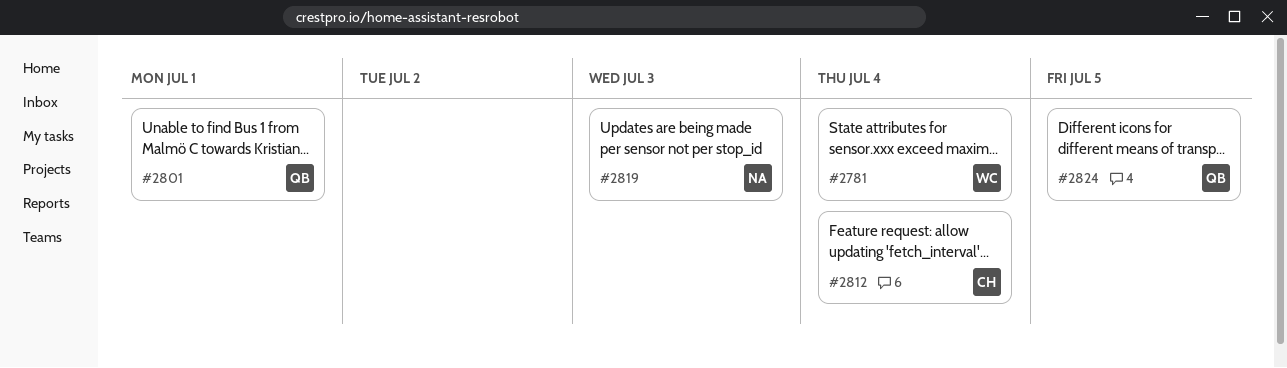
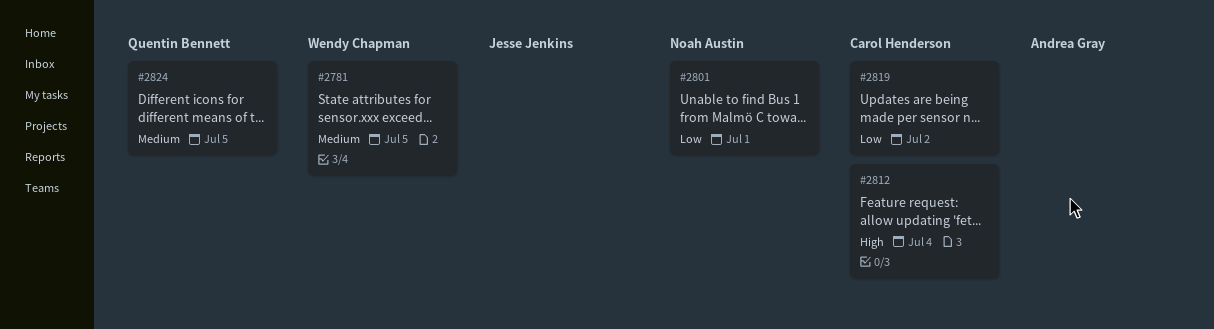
#2781, due: Jul 4 -> Jul 5
#2801, owner: Quentin Bennett -> Noah Austin
#2819, owner: Noah Austin -> Carol Henderson
#2819, due: Jul 3 -> Jul 2

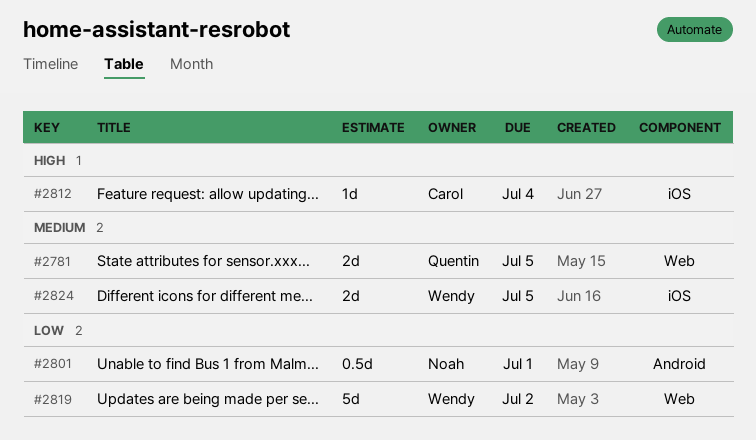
#2781, owner: Wendy Chapman -> Quentin Bennett
#2819, owner: Carol Henderson -> Wendy Chapman
#2824, owner: Quentin Bennett -> Wendy Chapman

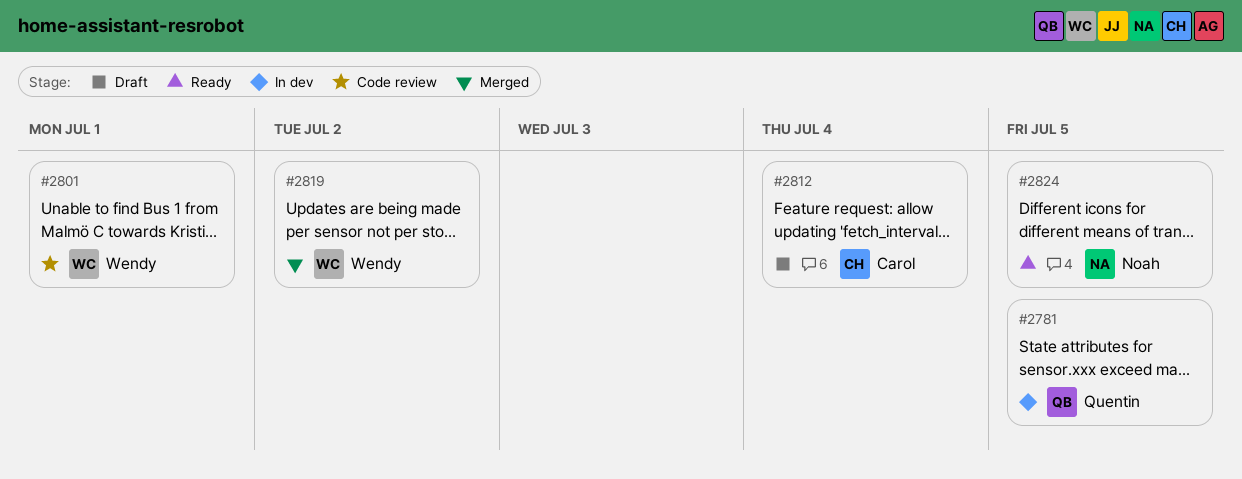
#2801, owner: Noah -> Wendy
#2824, owner: Wendy -> Noah

